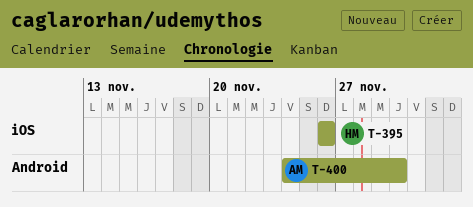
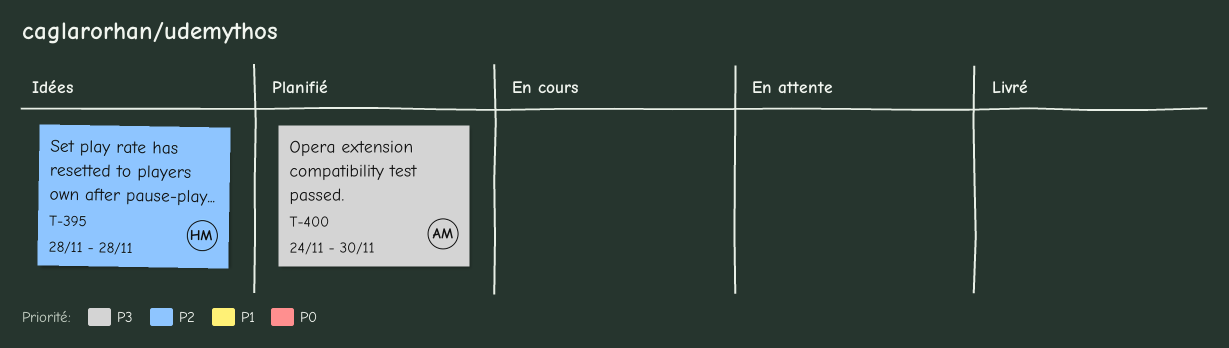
T-395, start: Nov 26 -> Nov 28
T-395, due: Nov 26 -> Nov 28

